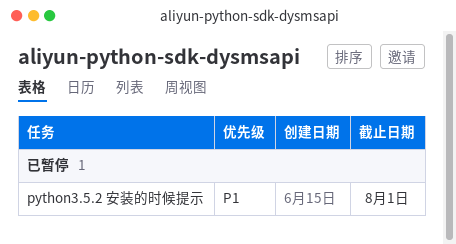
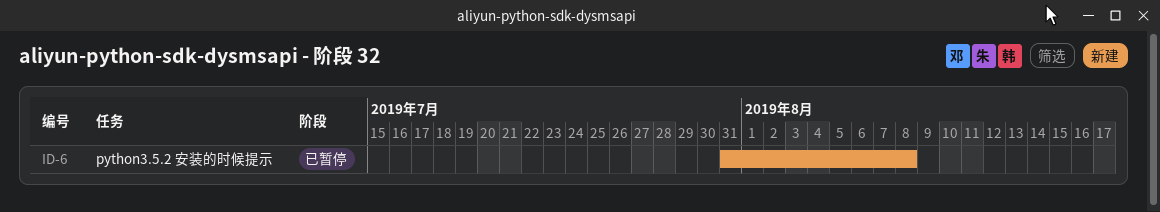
python3.5.2 安装的时候提示, due: Aug 1 -> Aug 8

